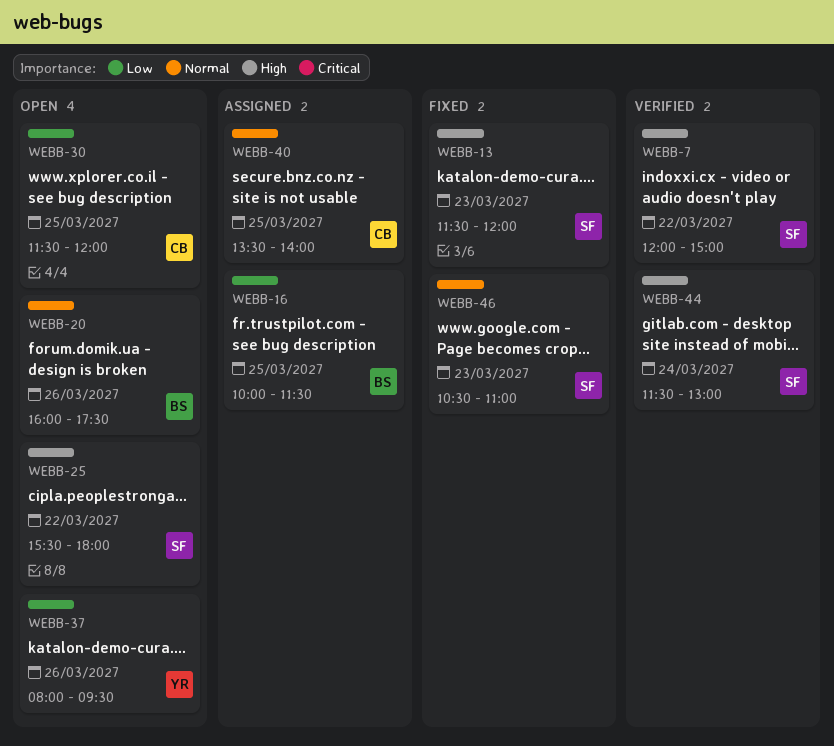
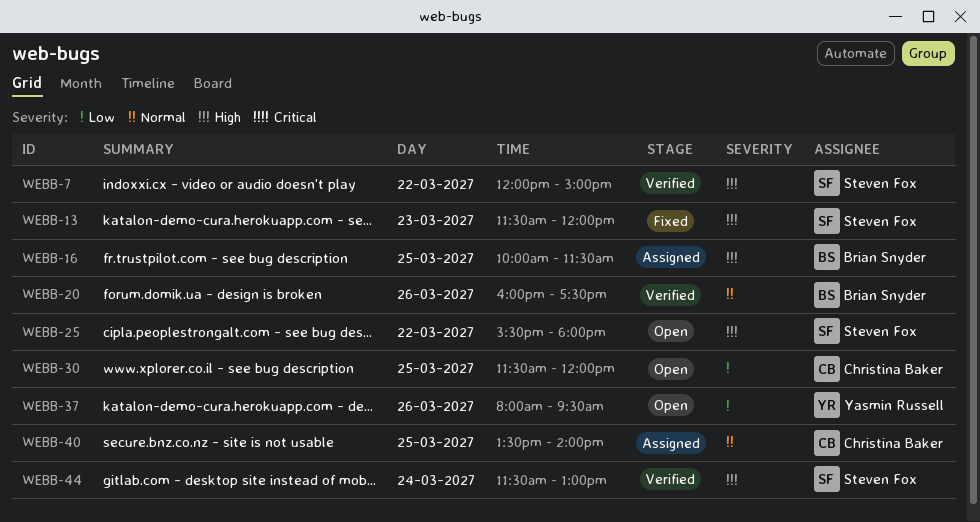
WEBB-16, priority: Low -> High
WEBB-20, status: Open -> Verified
WEBB-46: present -> none

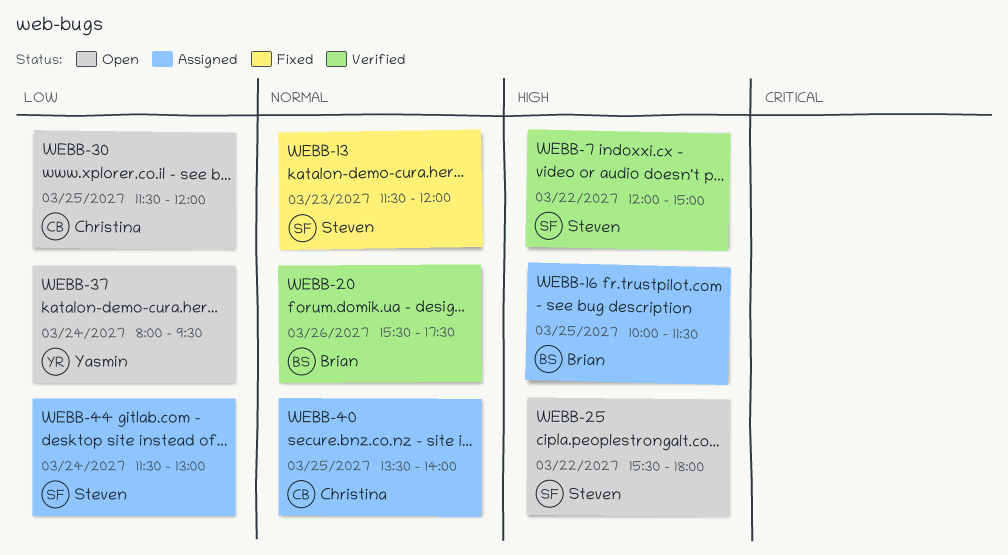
WEBB-13, priority: High -> Normal
WEBB-20, begins: 16:00 -> 15:30
WEBB-37, day: Mar 26 -> Mar 24
WEBB-44, status: Verified -> Assigned
WEBB-44, priority: High -> Low

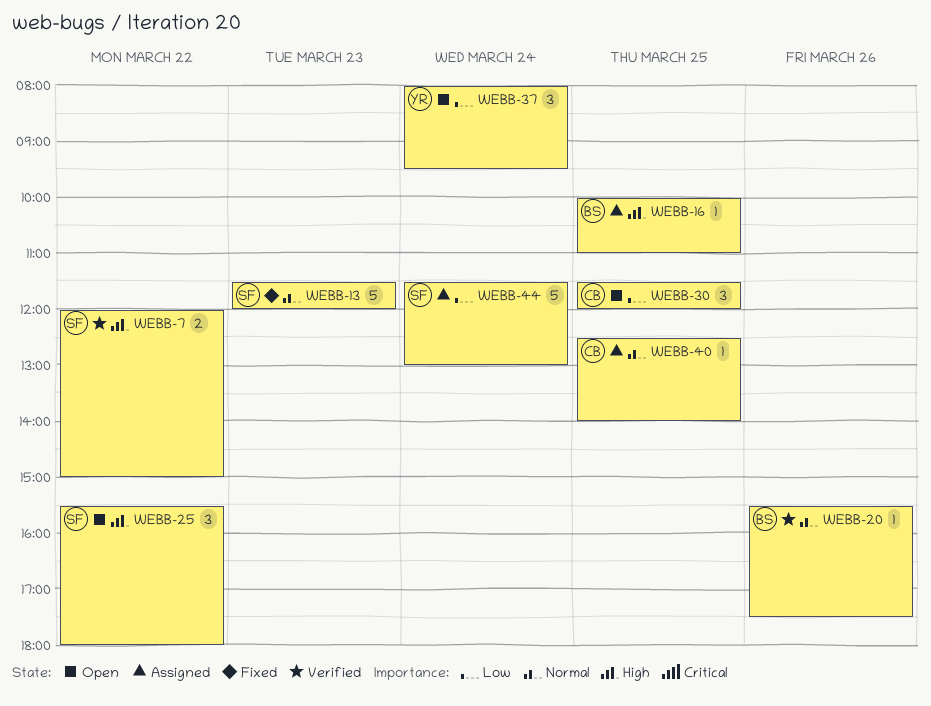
WEBB-16, ends: 11:30 -> 11:00
WEBB-40, begins: 13:30 -> 12:30

